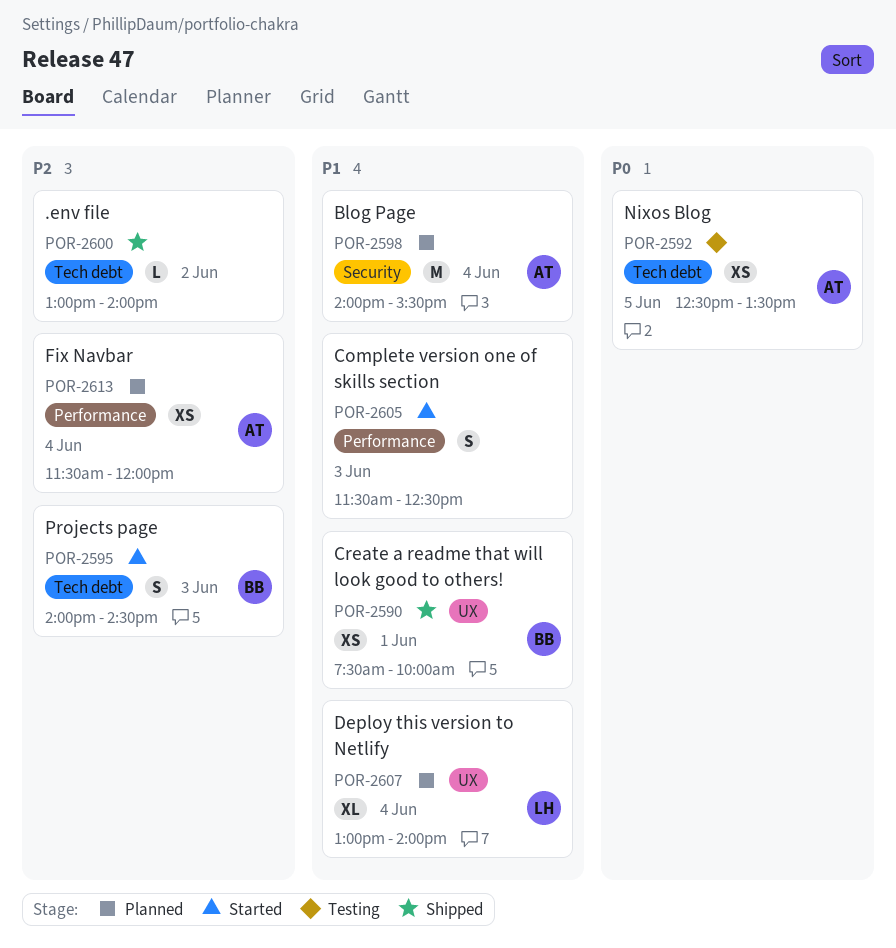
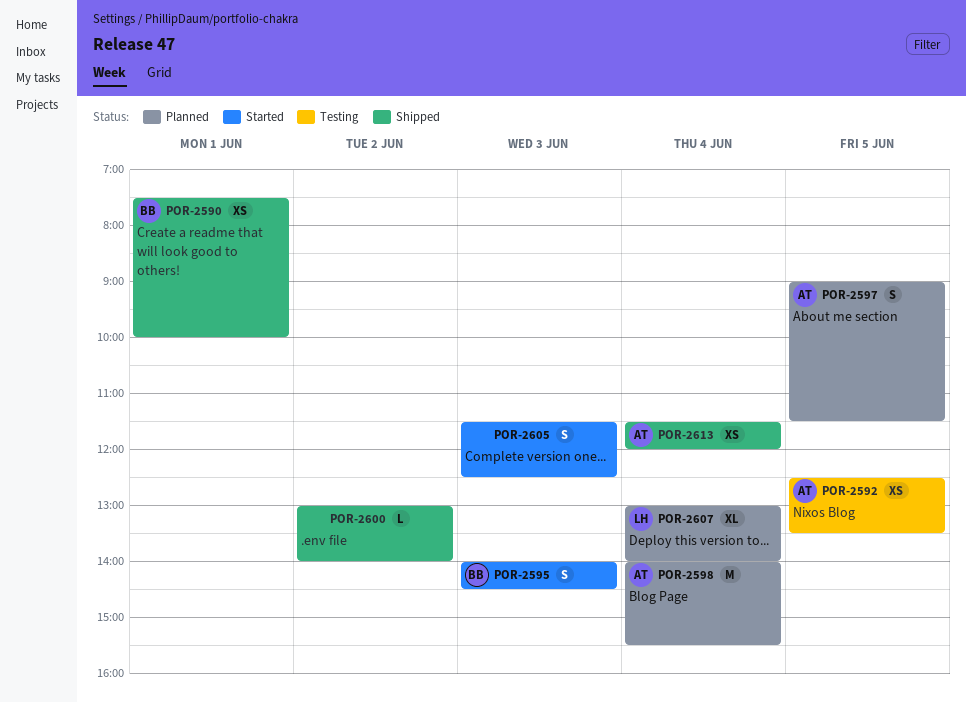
POR-2597: none -> present
POR-2613, status: Planned -> Shipped

